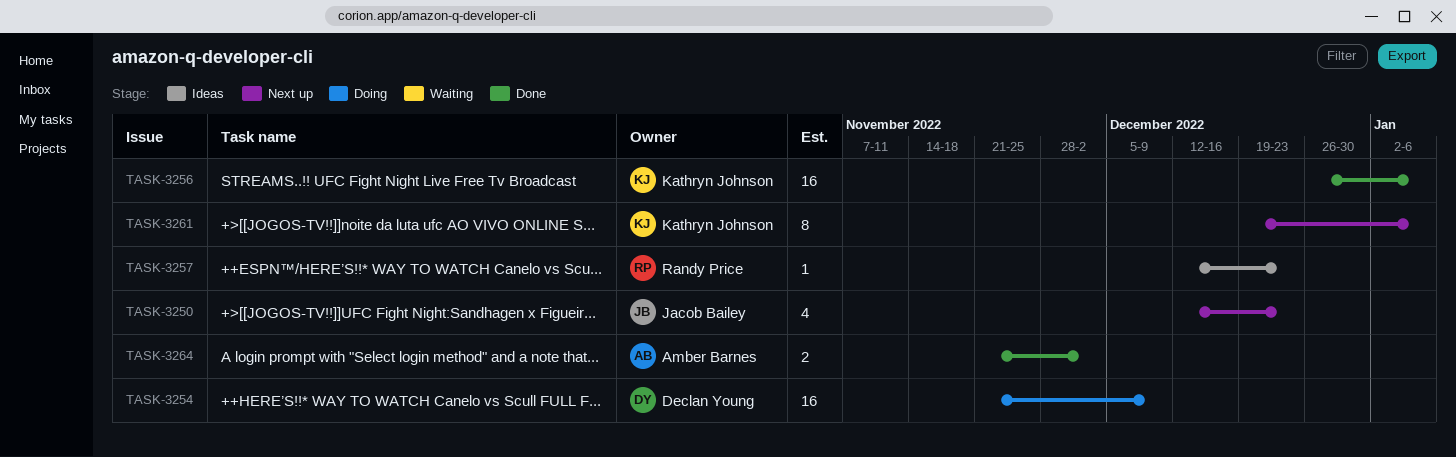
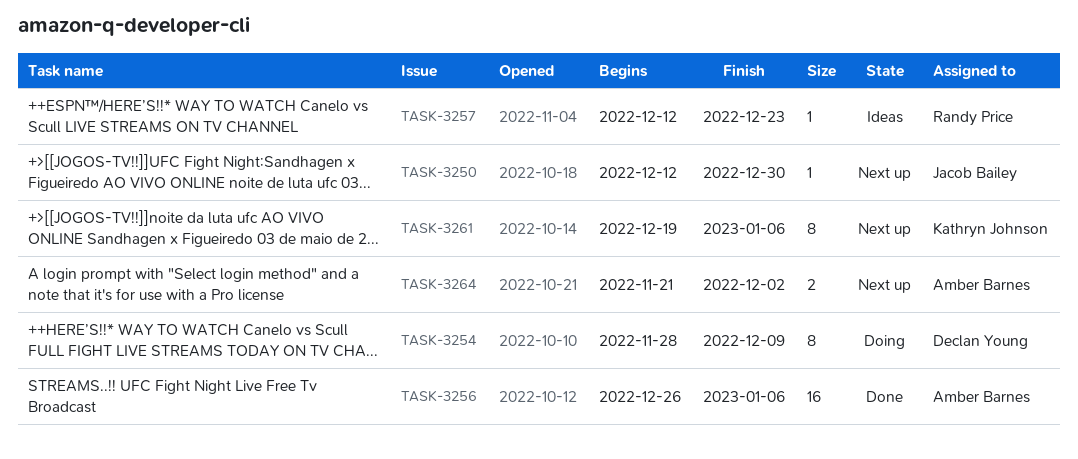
TASK-3250, estimate: 4 -> 1
TASK-3250, due: Dec 23 -> Dec 30
TASK-3254, estimate: 16 -> 8
TASK-3254, start: Nov 21 -> Nov 28
TASK-3256, owner: Kathryn Johnson -> Amber Barnes
TASK-3264, status: Done -> Next up

